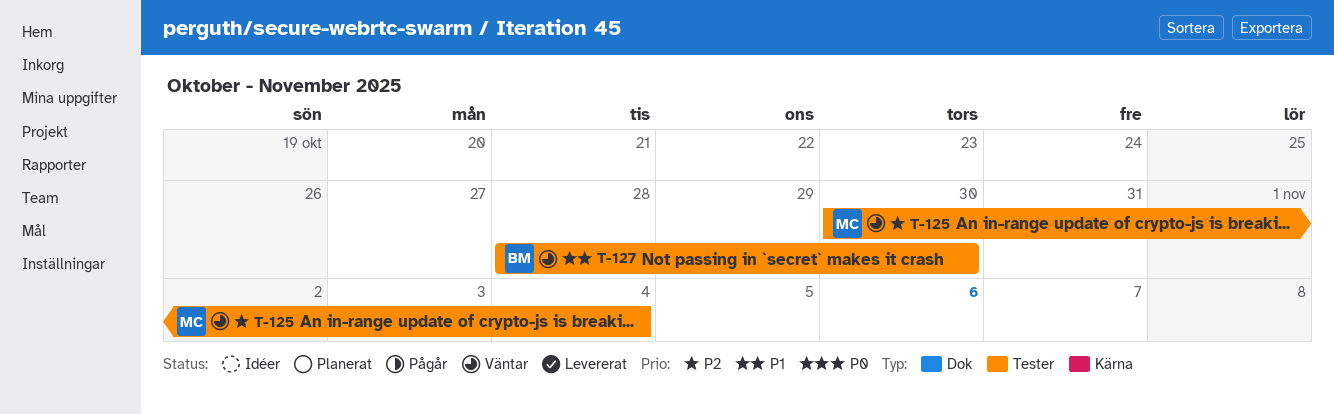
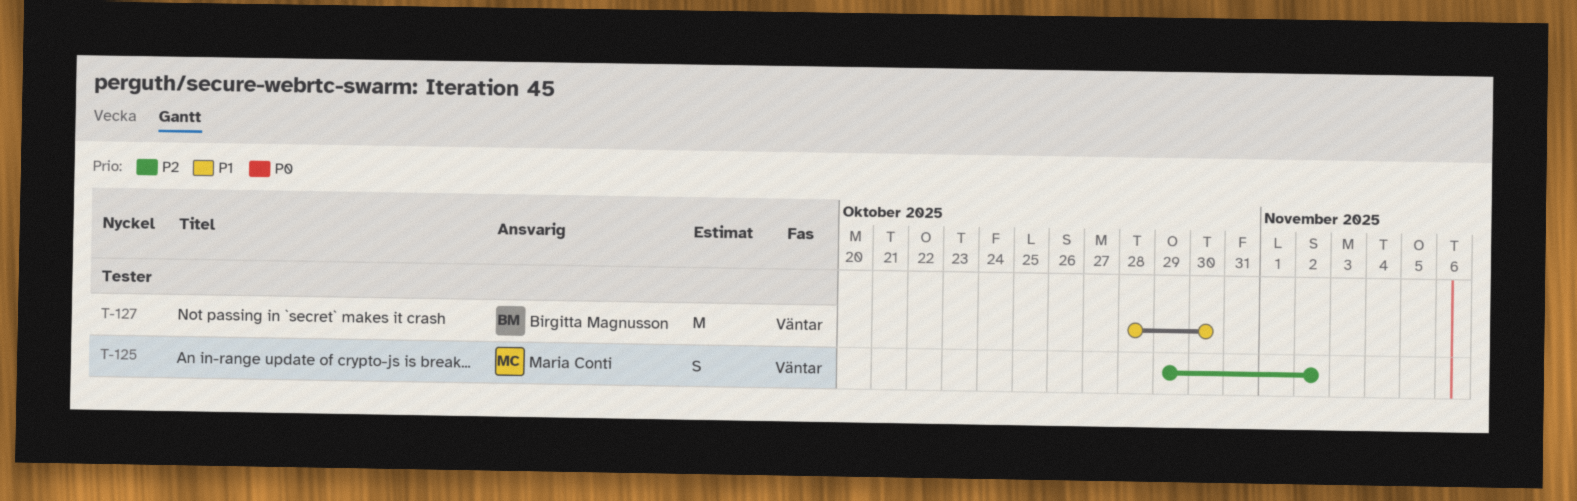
T-125, start: Oct 30 -> Oct 29
T-125, due: Nov 4 -> Nov 2

